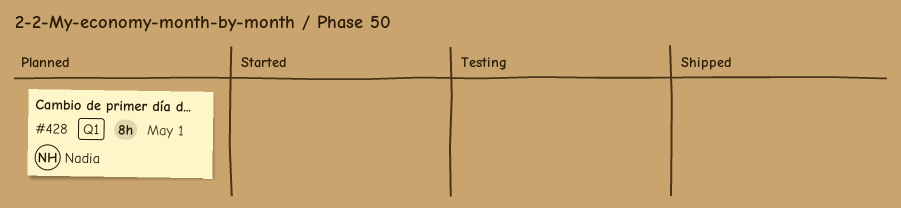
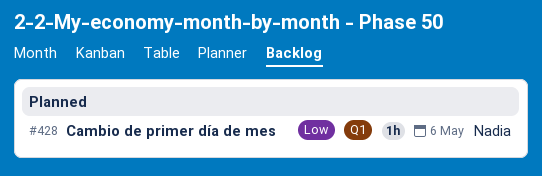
#428, estimate: 8h -> 1h
#428, due: May 1 -> May 6

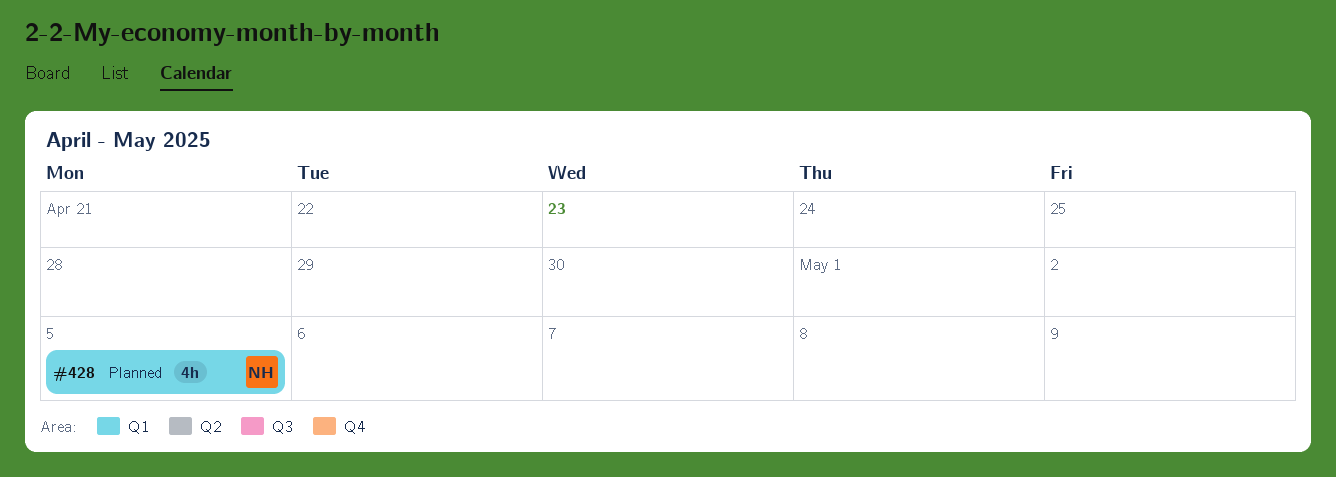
#428, estimate: 1h -> 4h
#428, due: May 6 -> May 5

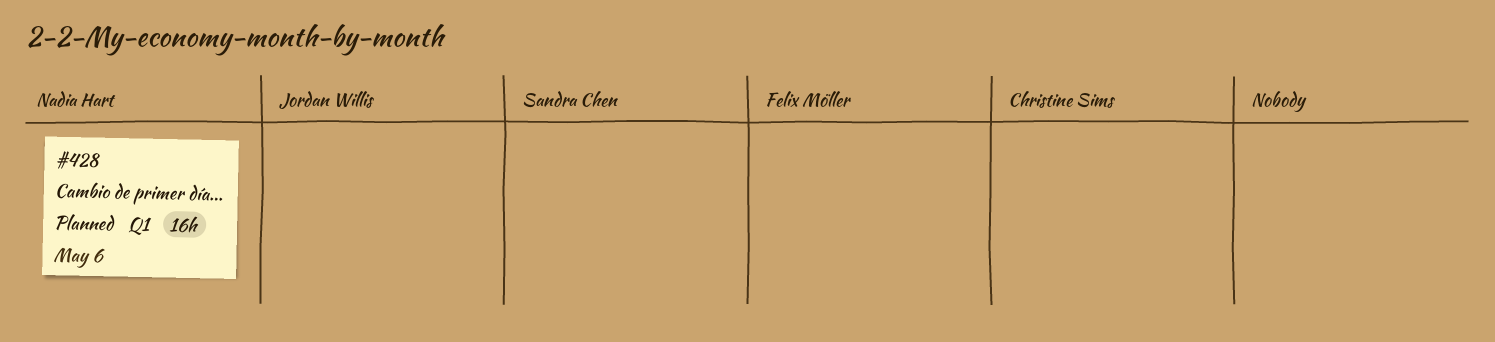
#428, estimate: 4h -> 16h
#428, due: May 5 -> May 6

